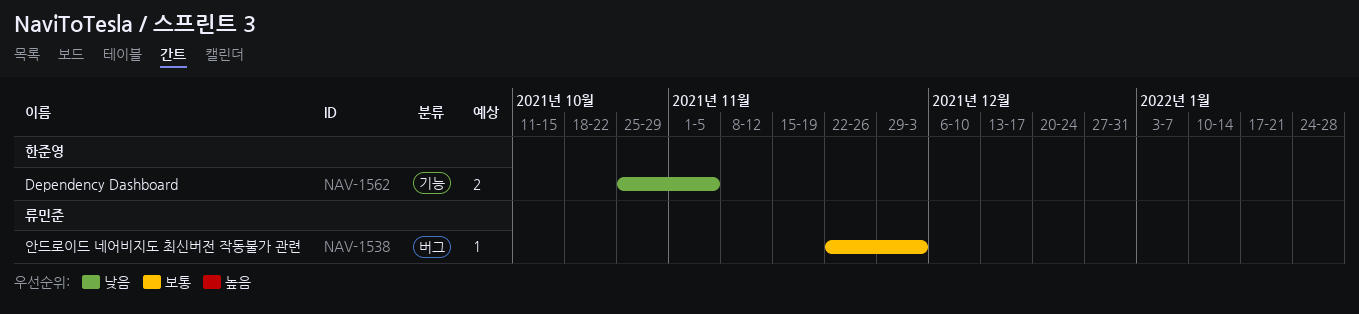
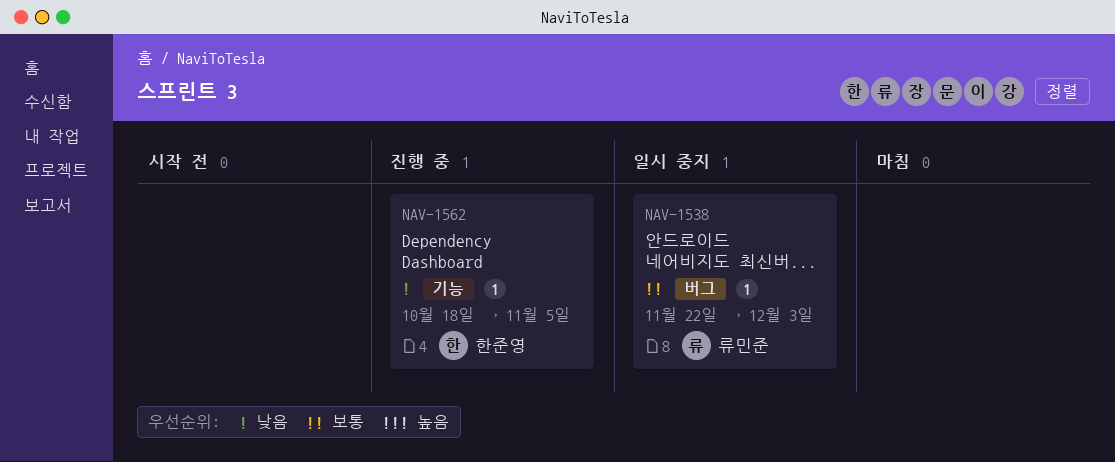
NAV-1562, estimate: 2 -> 1
NAV-1562, start: Oct 25 -> Oct 18

